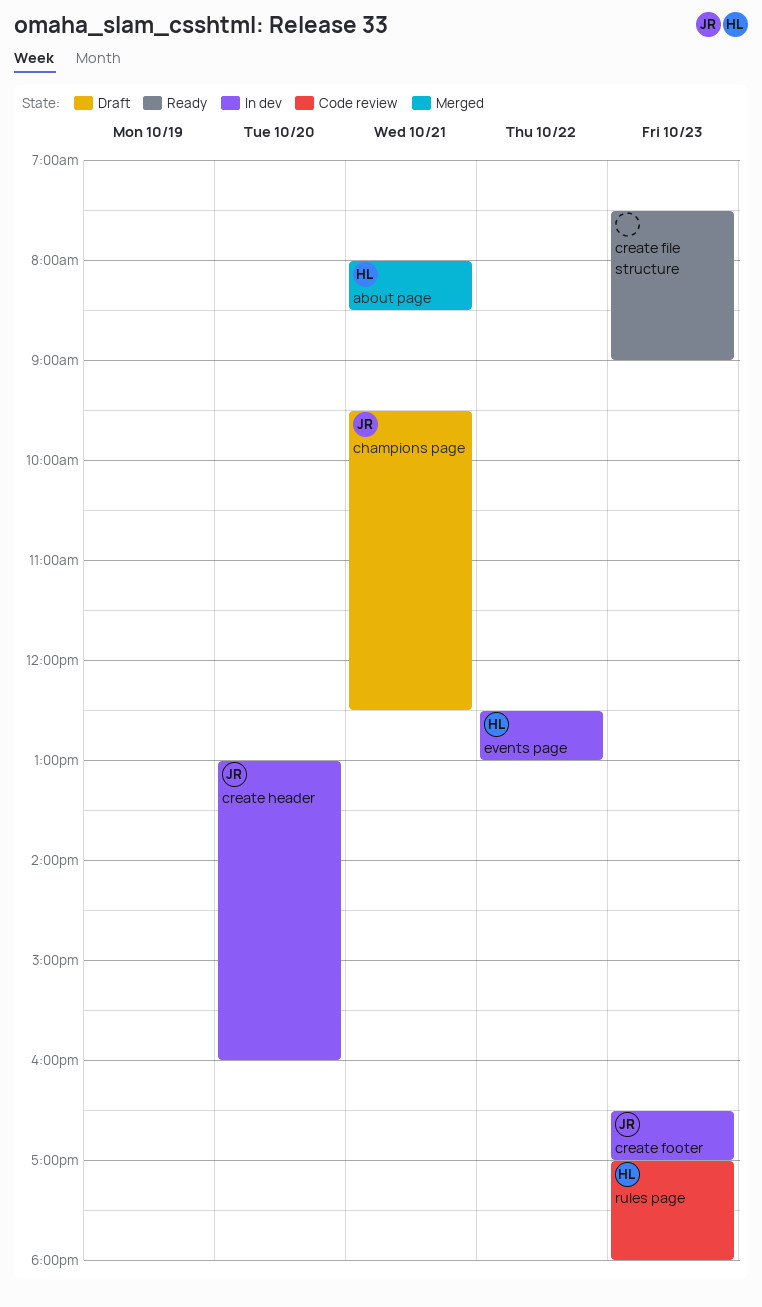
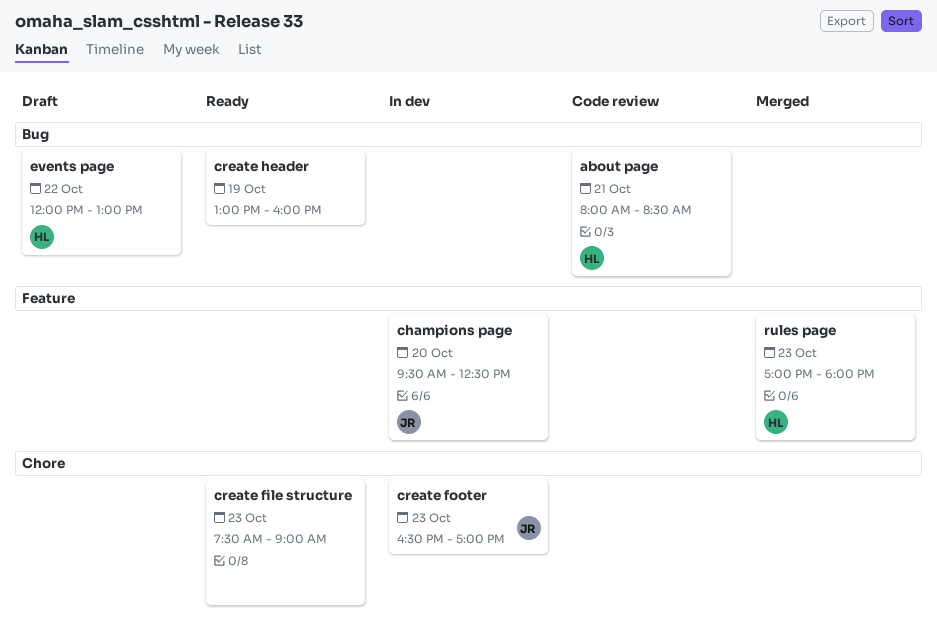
about page, status: Merged -> Code review
champions page, status: Draft -> In dev
champions page, day: Oct 21 -> Oct 20
create header, status: In dev -> Ready
create header, owner: JR -> none
create header, day: Oct 20 -> Oct 19
events page, status: In dev -> Draft
events page, begins: 12:30 -> 12:00
rules page, status: Code review -> Merged

